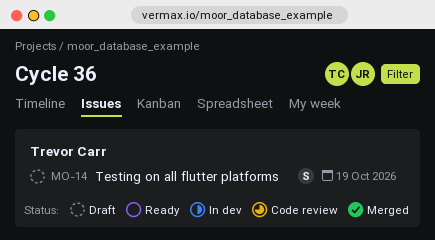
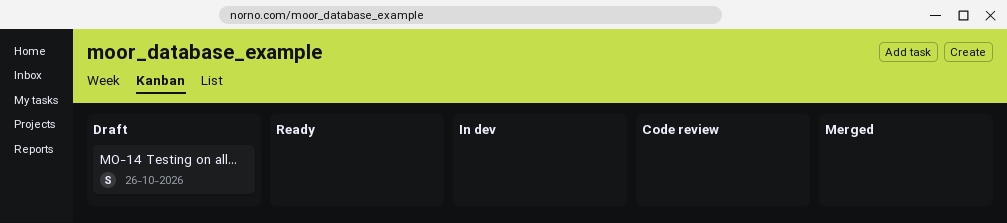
MO-14, due: Oct 19 -> Oct 26

